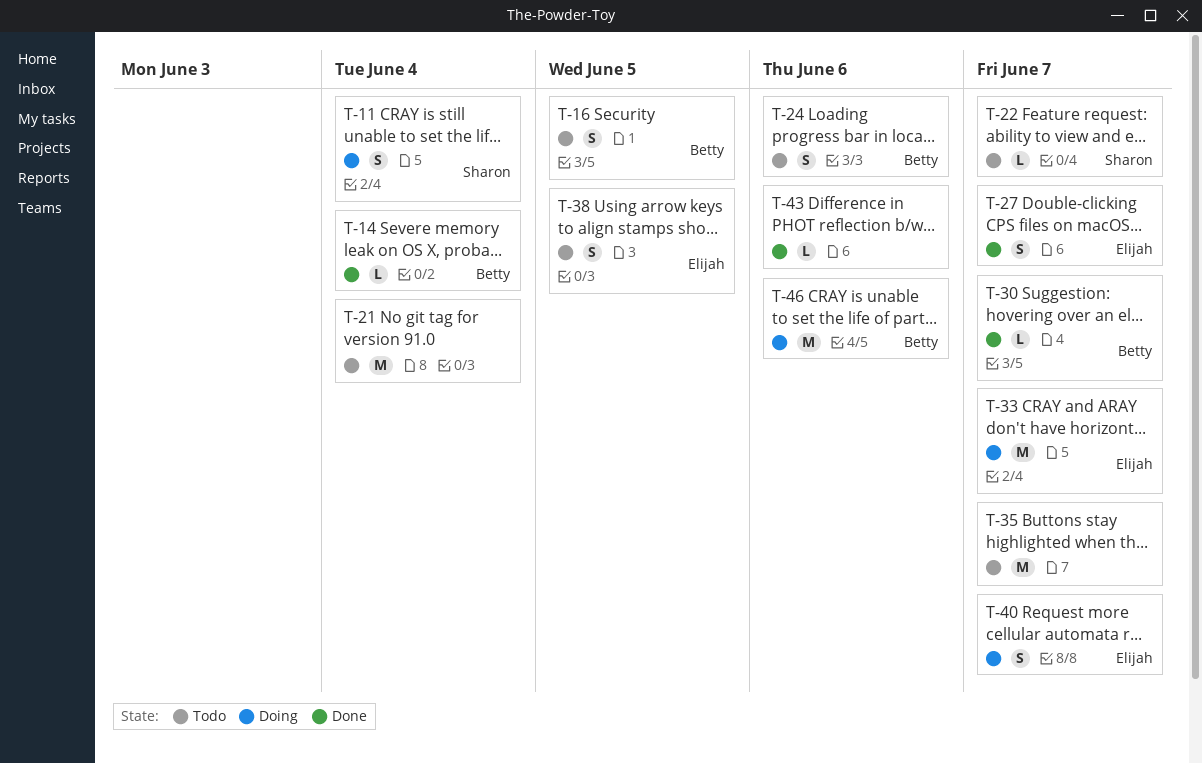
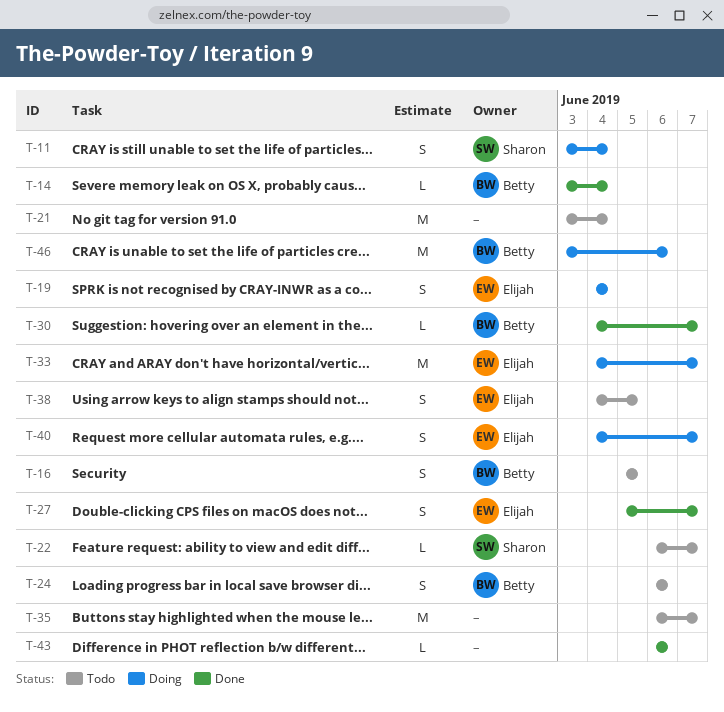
T-19: none -> present

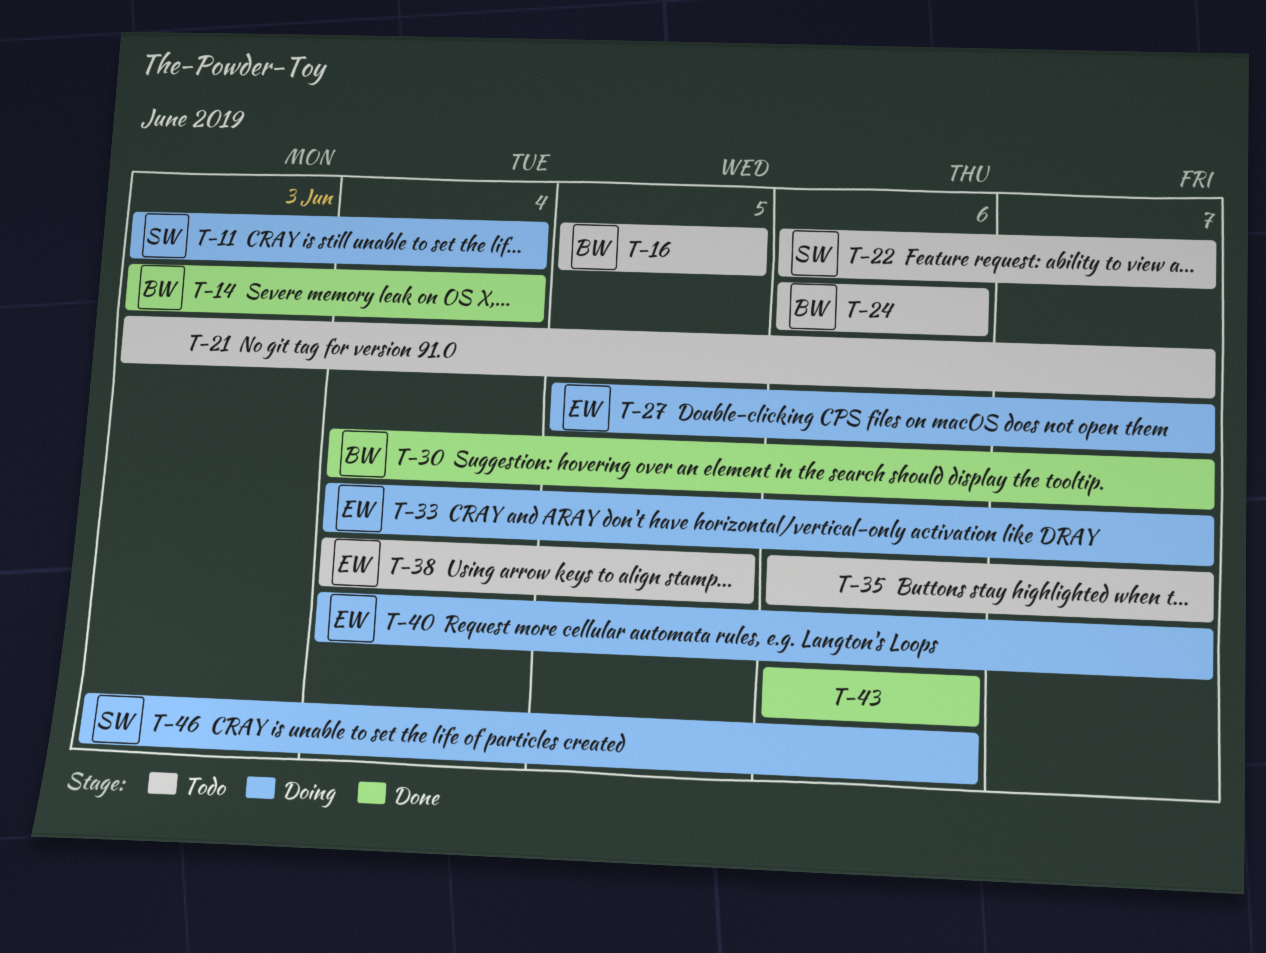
T-19: present -> none
T-21, due: Jun 4 -> Jun 7
T-27, status: Done -> Doing
T-46, owner: Betty -> Sharon

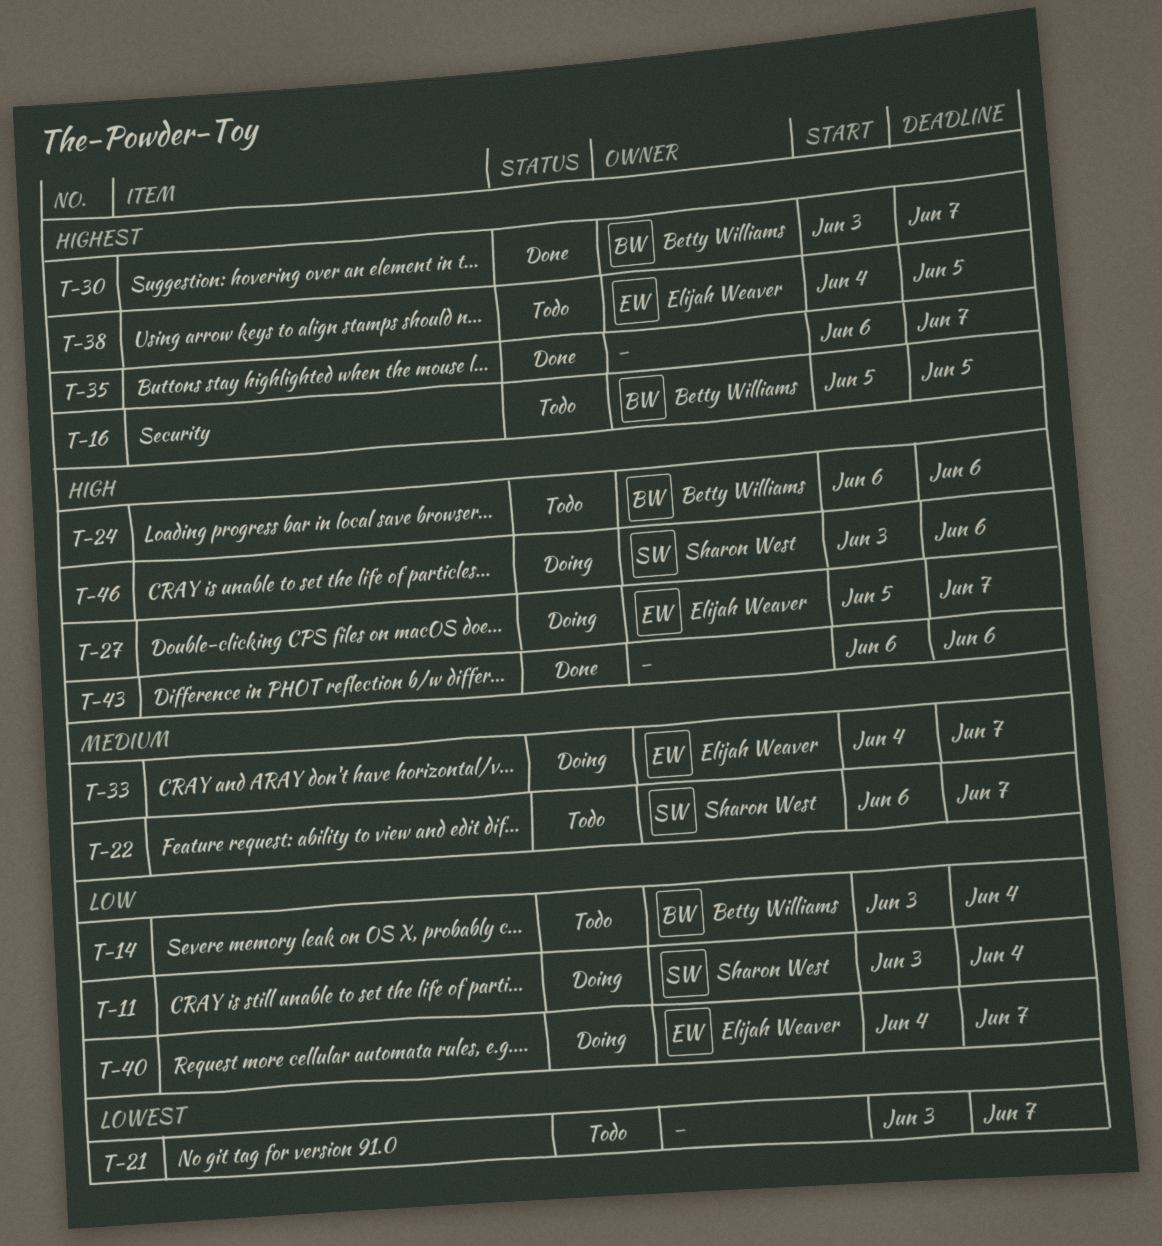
T-14, status: Done -> Todo
T-30, start: Jun 4 -> Jun 3
T-35, status: Todo -> Done

